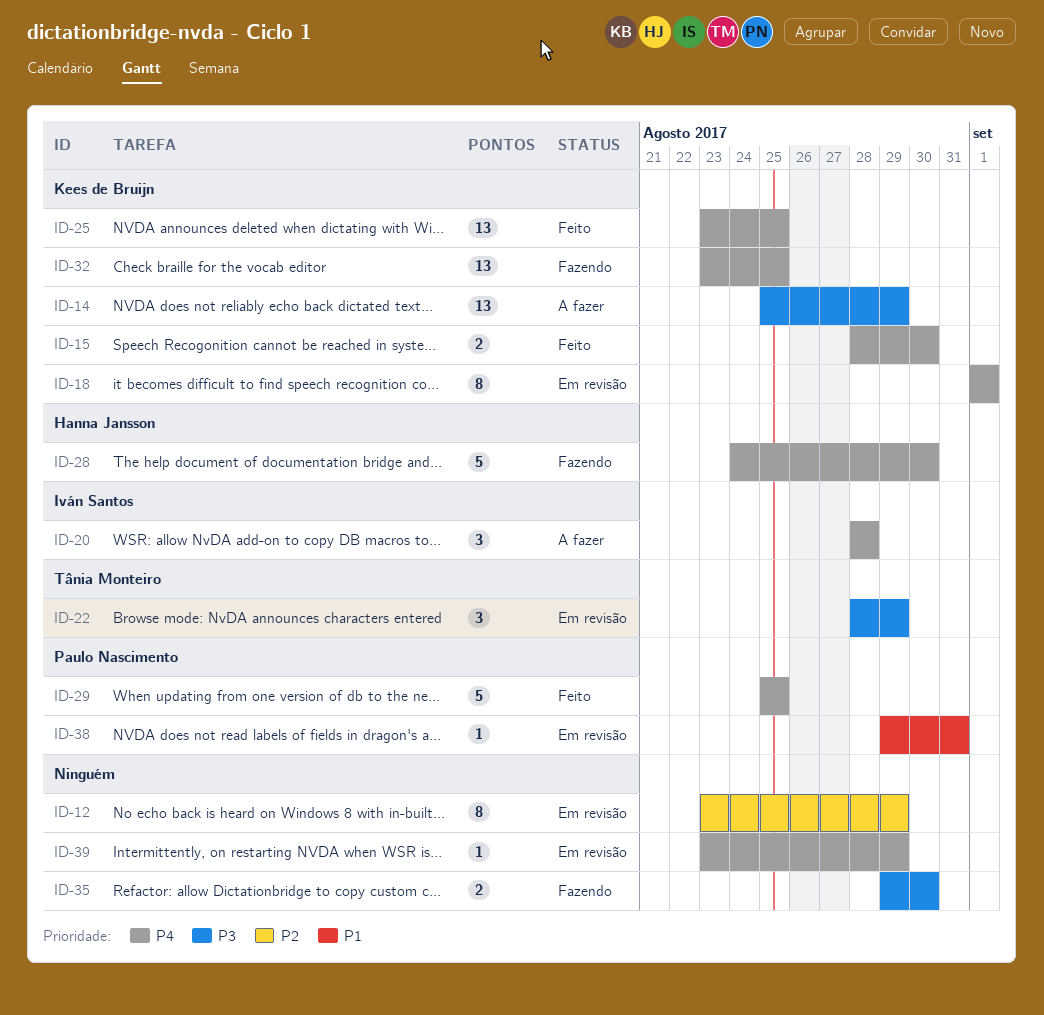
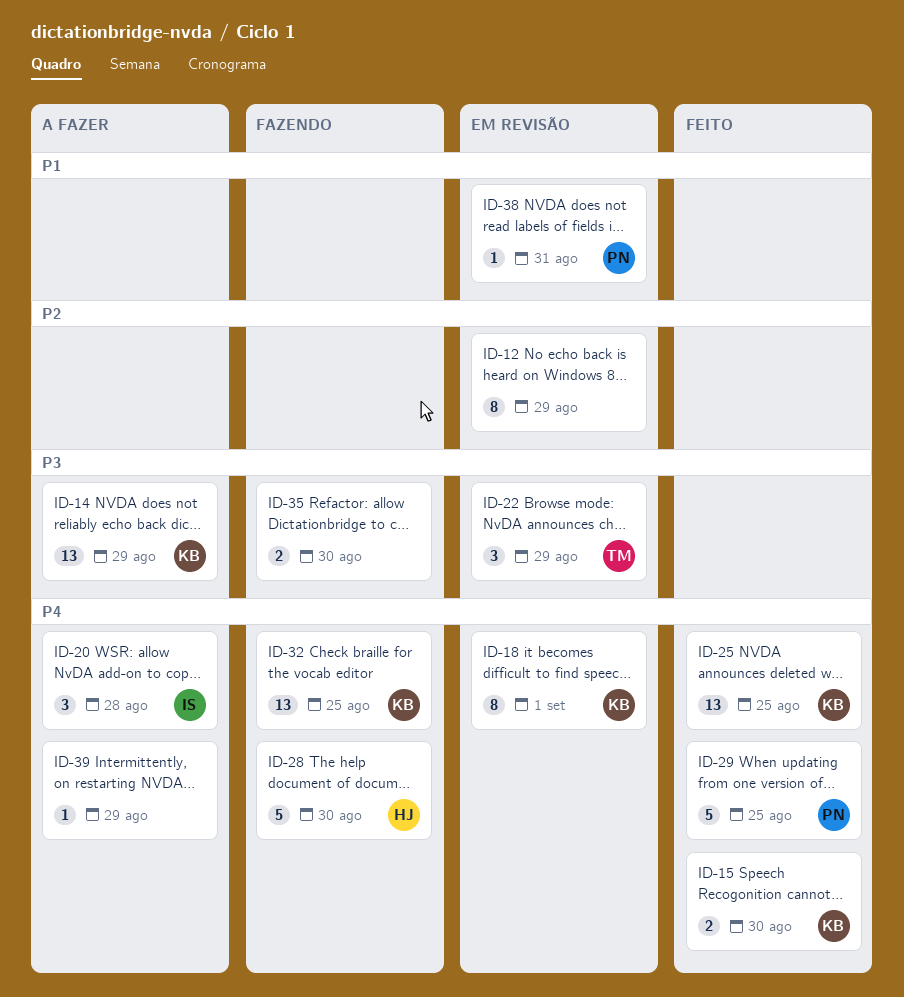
ID-39, status: Em revisão -> A fazer

